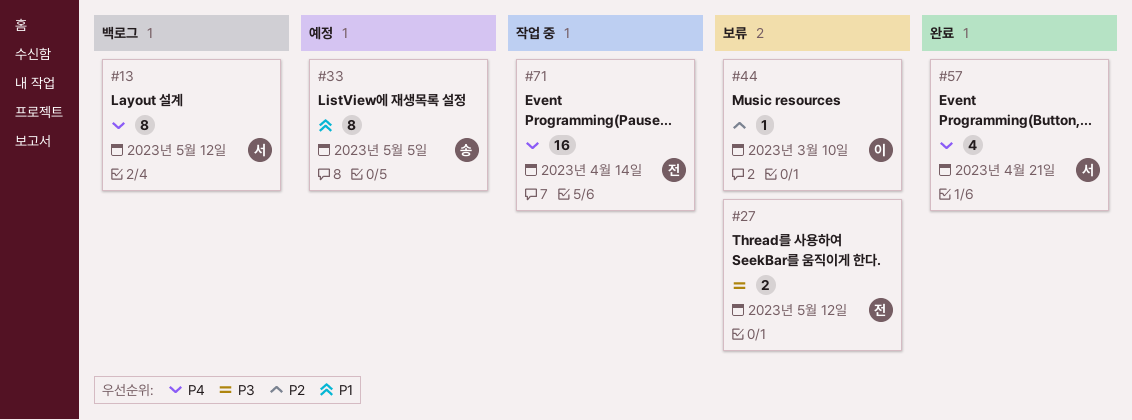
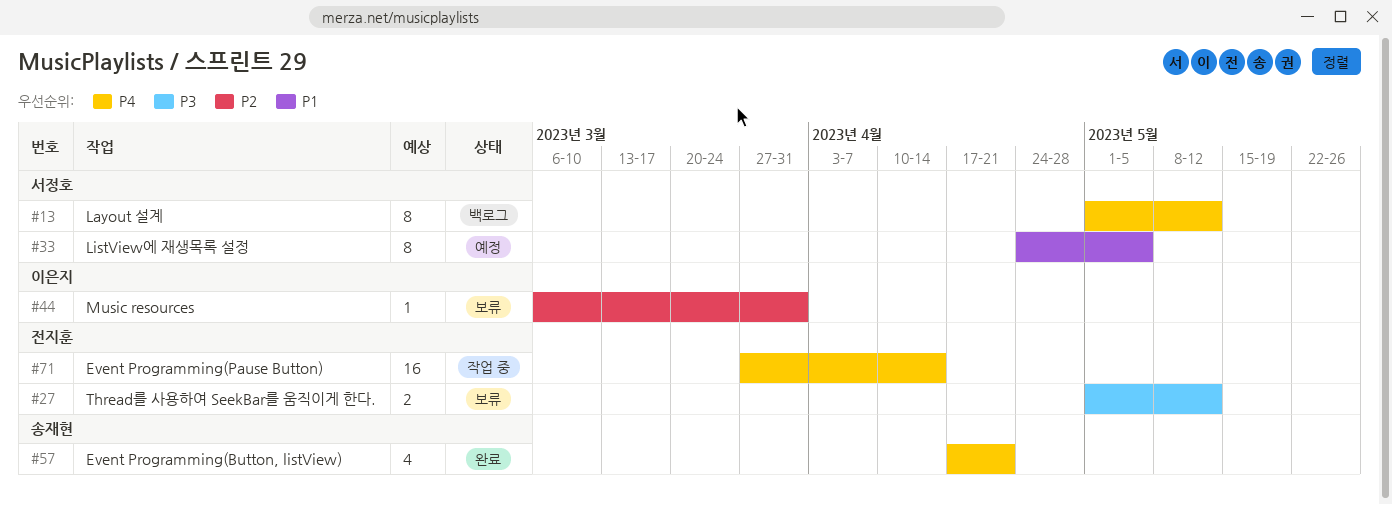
#33, owner: 송재현 -> 서정호
#44, due: Mar 10 -> Mar 31
#57, owner: 서정호 -> 송재현

